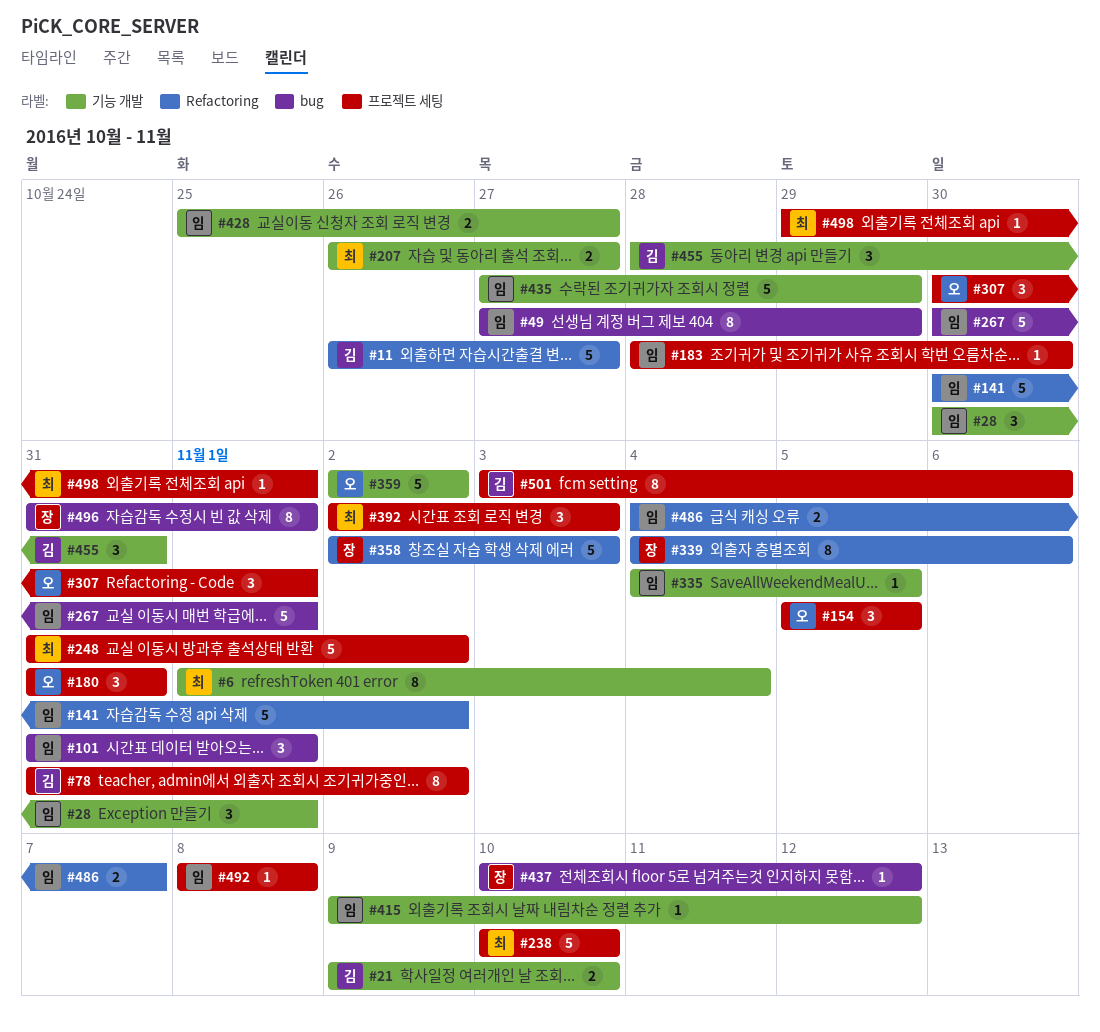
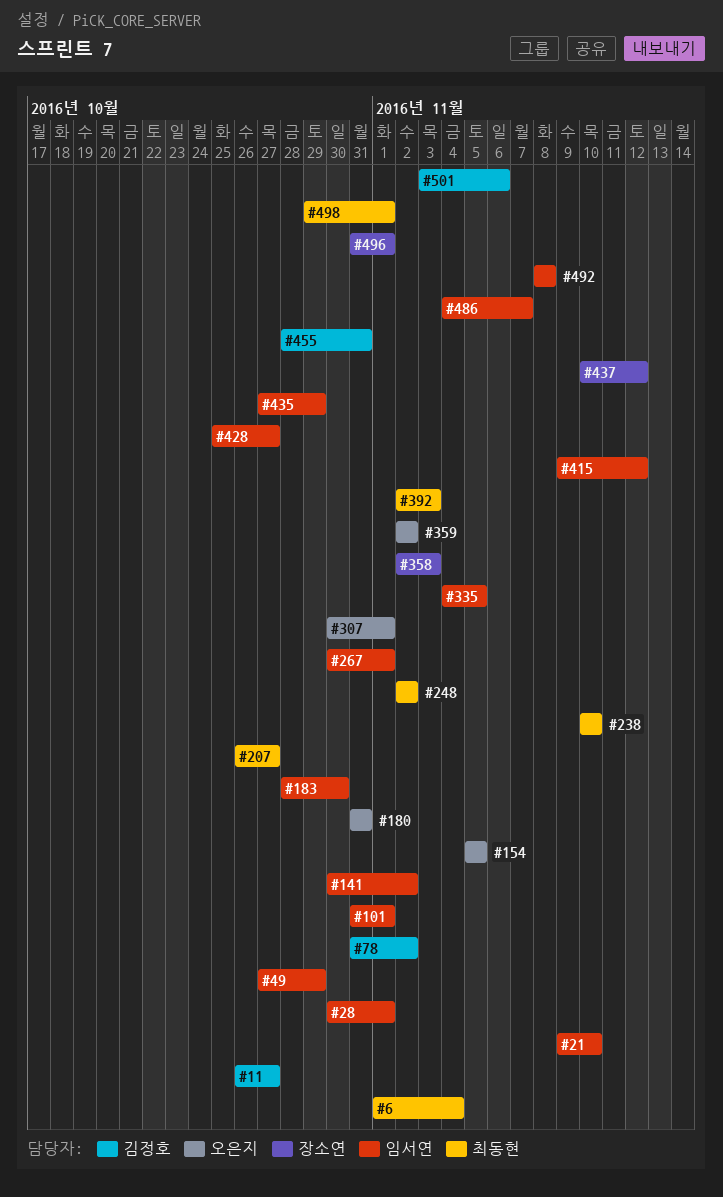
#21, owner: 김정호 -> 임서연
#248, start: Oct 31 -> Nov 2
#339: present -> none

